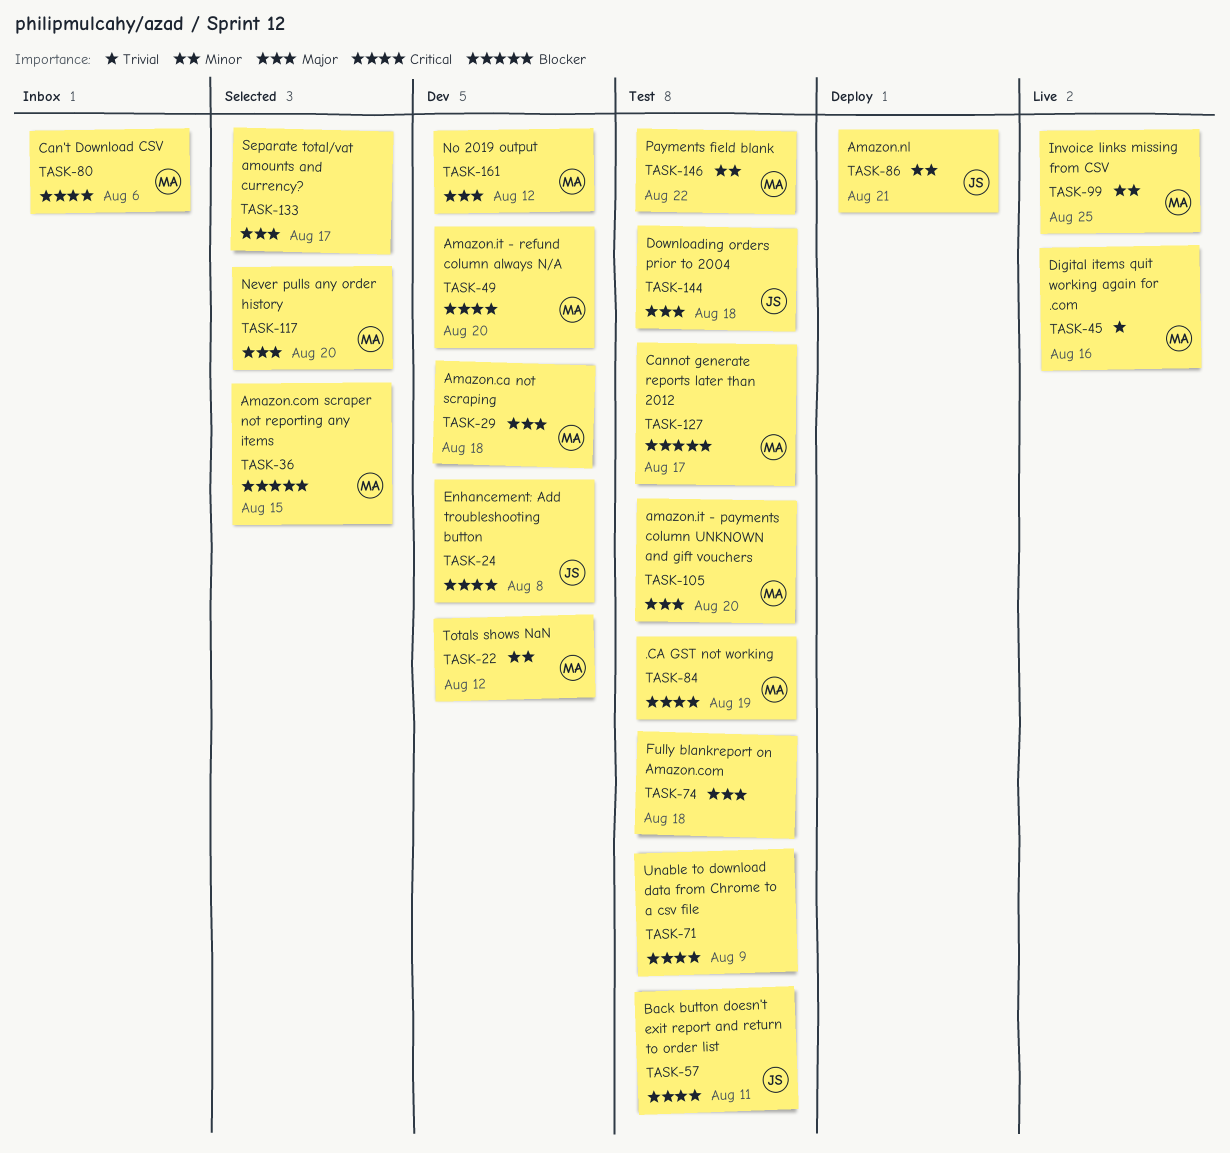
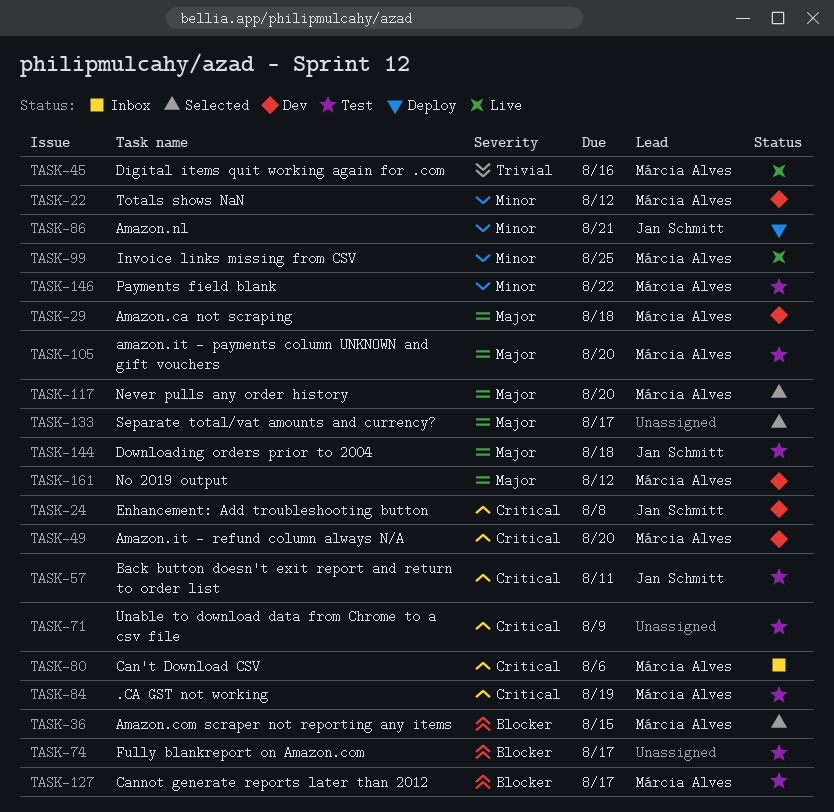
TASK-74, priority: Major -> Blocker
TASK-74, due: Aug 18 -> Aug 17

